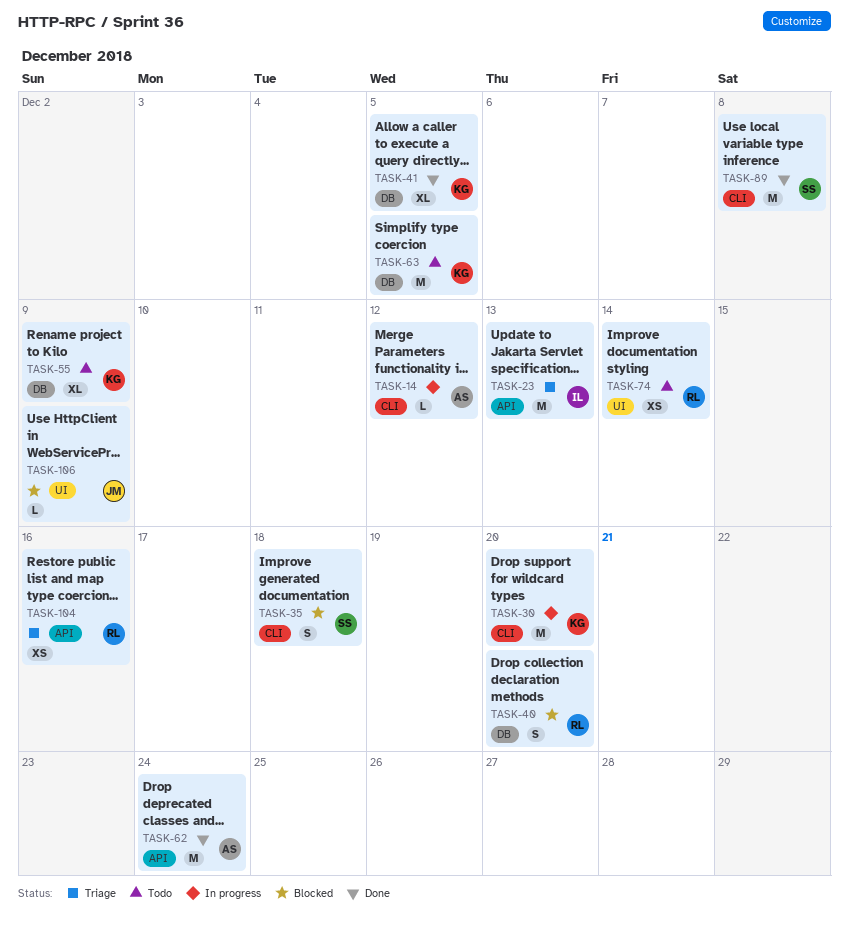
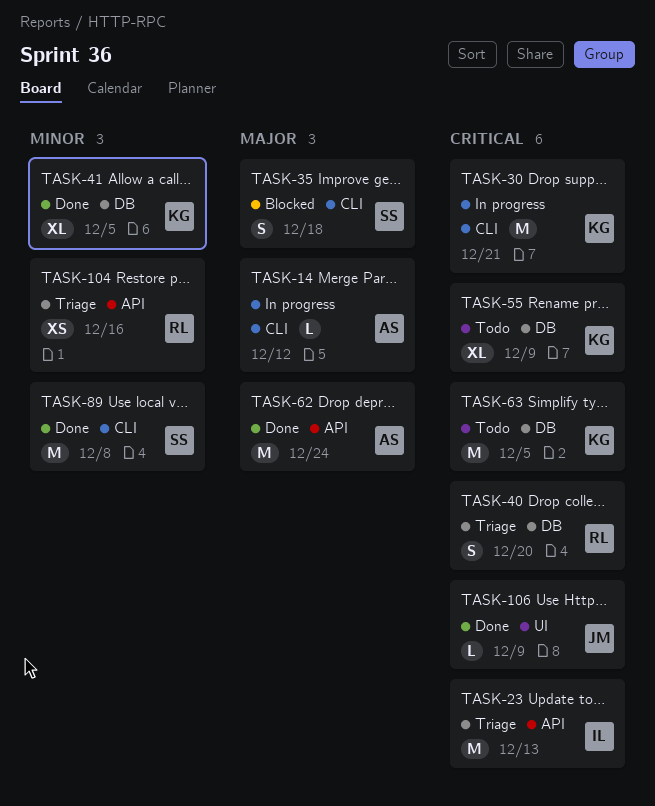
TASK-30, due: Dec 20 -> Dec 21
TASK-40, status: Blocked -> Triage
TASK-74: present -> none
TASK-106, status: Blocked -> Done

